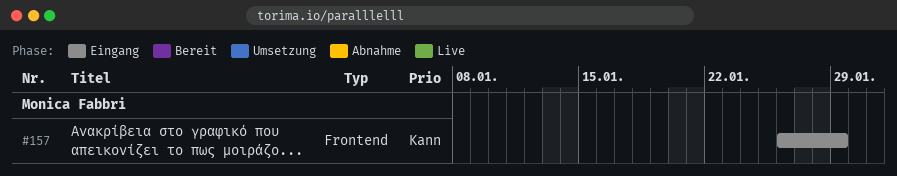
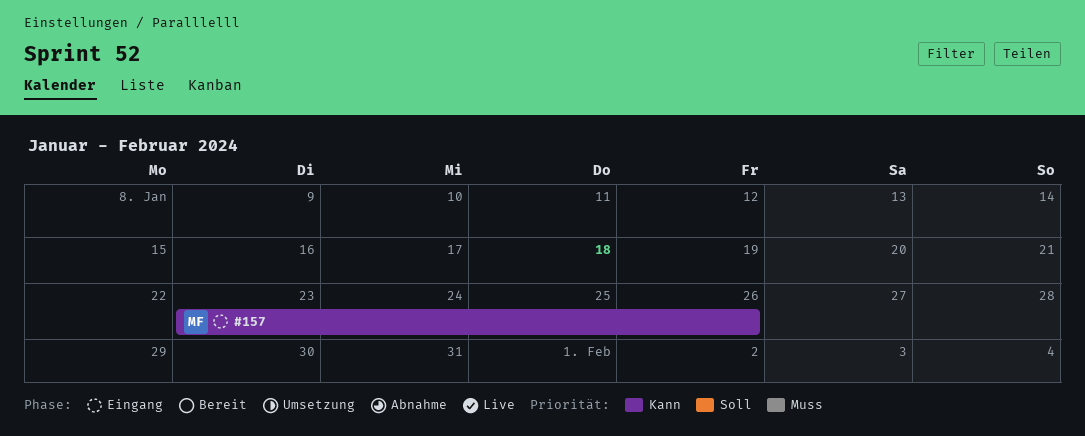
#157, start: Jan 26 -> Jan 23
#157, due: Jan 29 -> Jan 26

